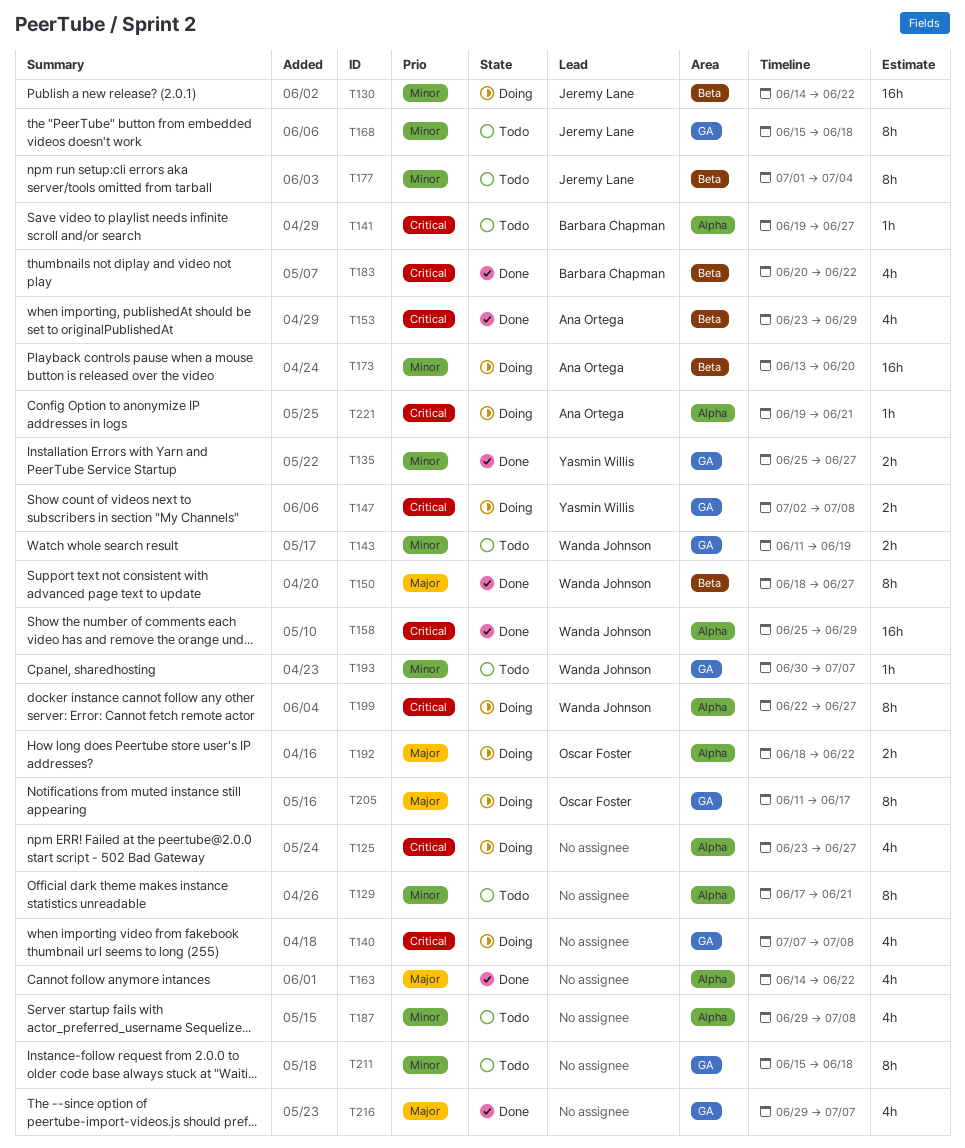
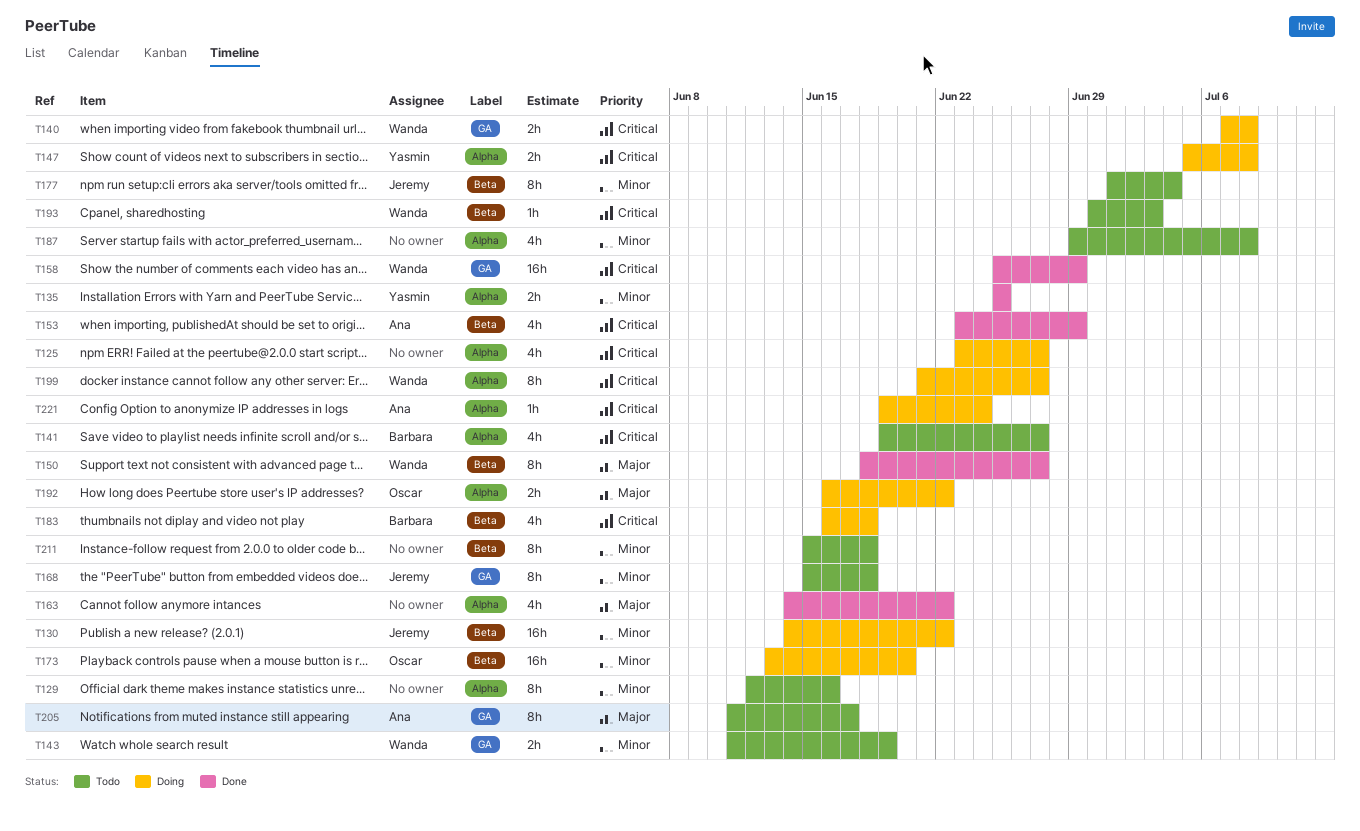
T129, start: Jun 17 -> Jun 12
T129, due: Jun 21 -> Jun 16
T135, label: GA -> Alpha
T135, due: Jun 27 -> Jun 25
T140, owner: none -> Wanda Johnson
T140, estimate: 4h -> 2h
T141, estimate: 1h -> 4h
T147, label: GA -> Alpha
T147, start: Jul 2 -> Jul 5
T158, label: Alpha -> GA
T173, owner: Ana Ortega -> Oscar Foster
T183, status: Done -> Doing
T183, start: Jun 20 -> Jun 16
T183, due: Jun 22 -> Jun 18
T192, start: Jun 18 -> Jun 16
T193, priority: Minor -> Critical
T193, label: GA -> Beta
T193, due: Jul 7 -> Jul 3
T199, start: Jun 22 -> Jun 21
T205, status: Doing -> Todo
T205, owner: Oscar Foster -> Ana Ortega
T211, label: GA -> Beta
T216: present -> none
T221, due: Jun 21 -> Jun 24

